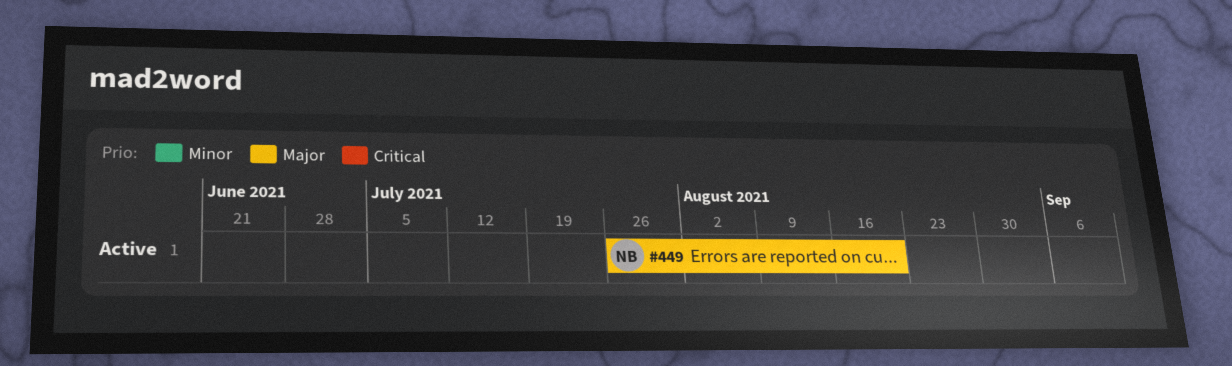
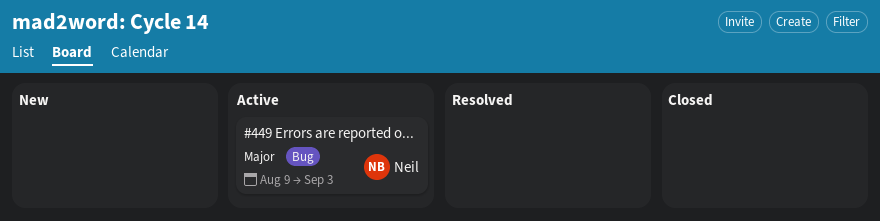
#449, start: Jul 26 -> Aug 9
#449, due: Aug 20 -> Sep 3

